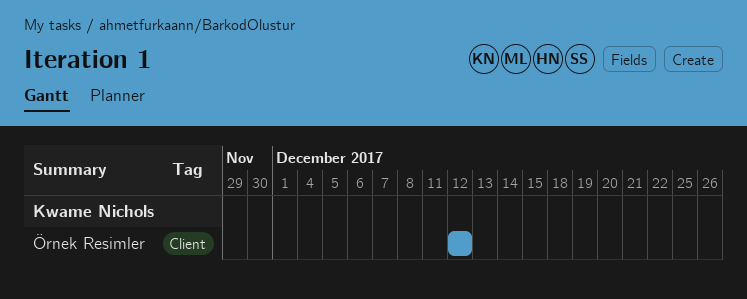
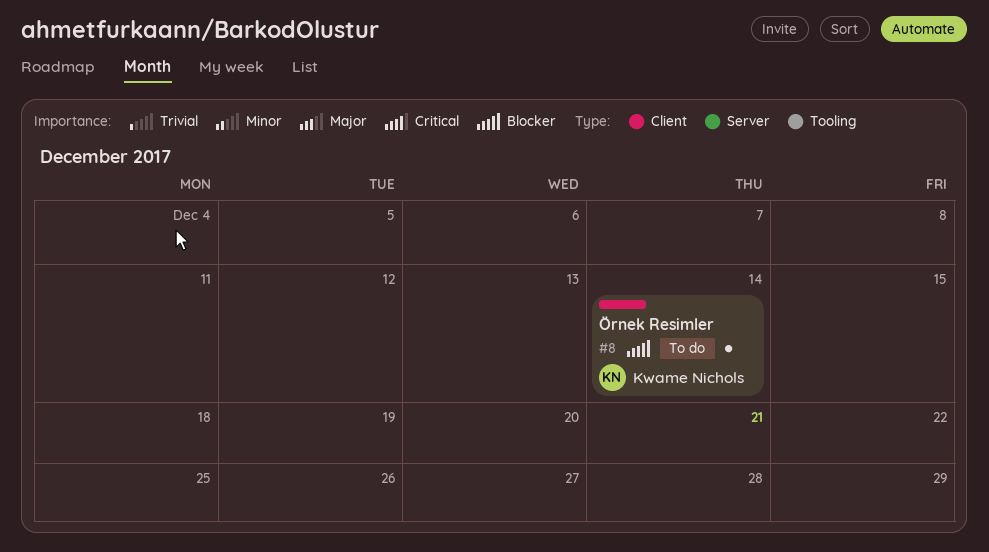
Örnek Resimler, due: Dec 12 -> Dec 14

